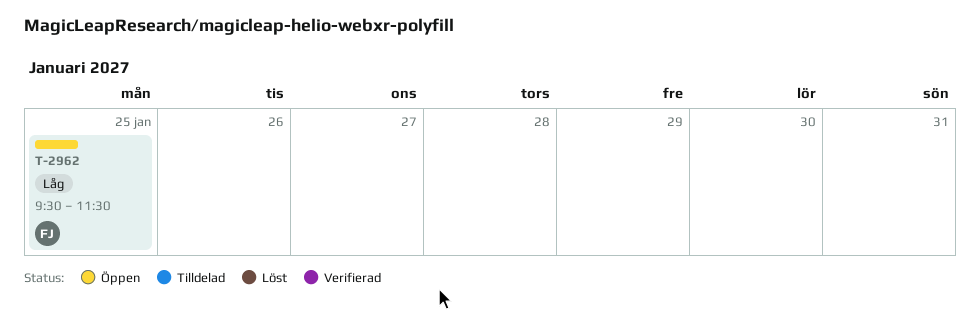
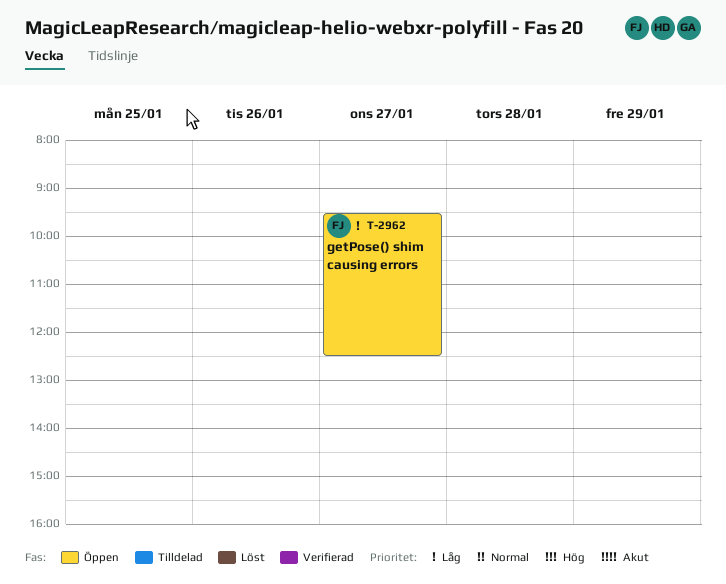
T-2962, day: Jan 25 -> Jan 27
T-2962, ends: 11:30 -> 12:30

